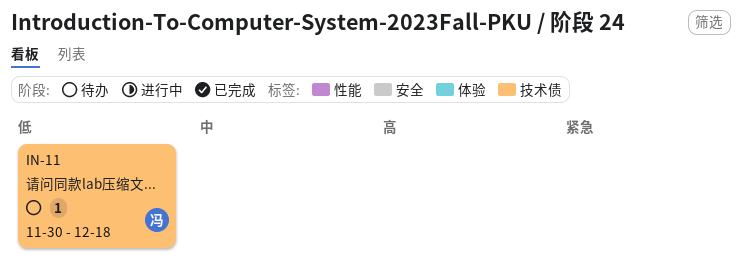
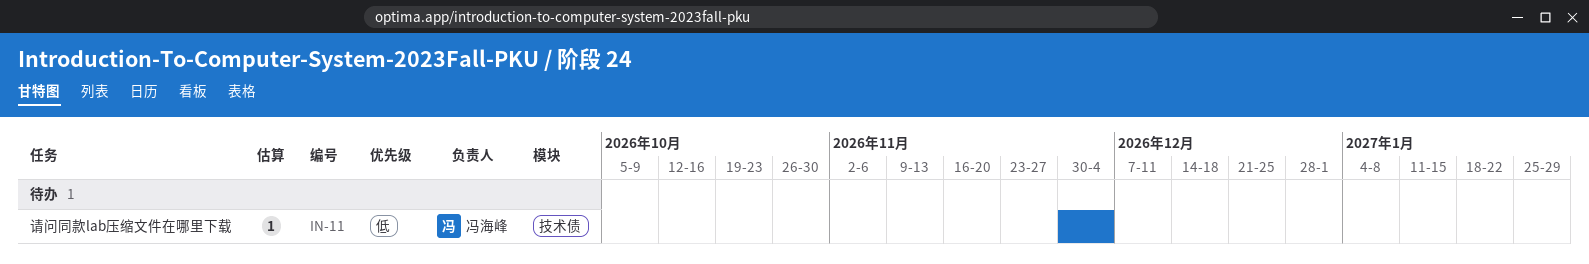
IN-11, due: Dec 18 -> Dec 4

